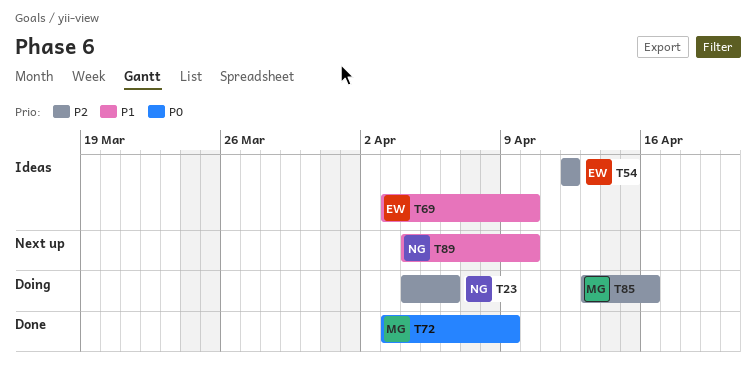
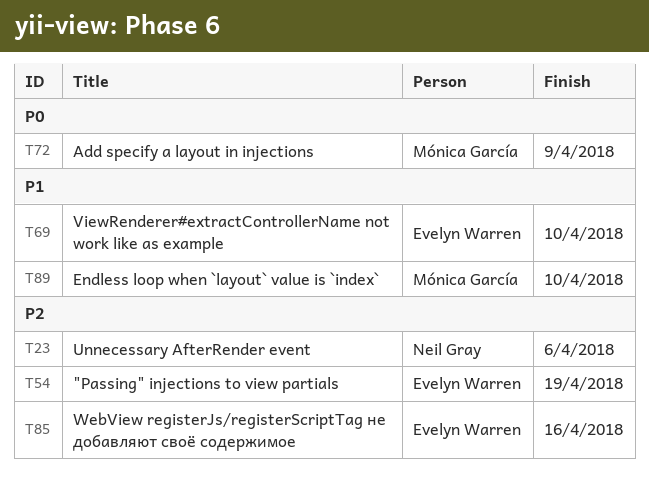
T54, due: Apr 12 -> Apr 19
T85, owner: Mónica García -> Evelyn Warren
T89, owner: Neil Gray -> Mónica García

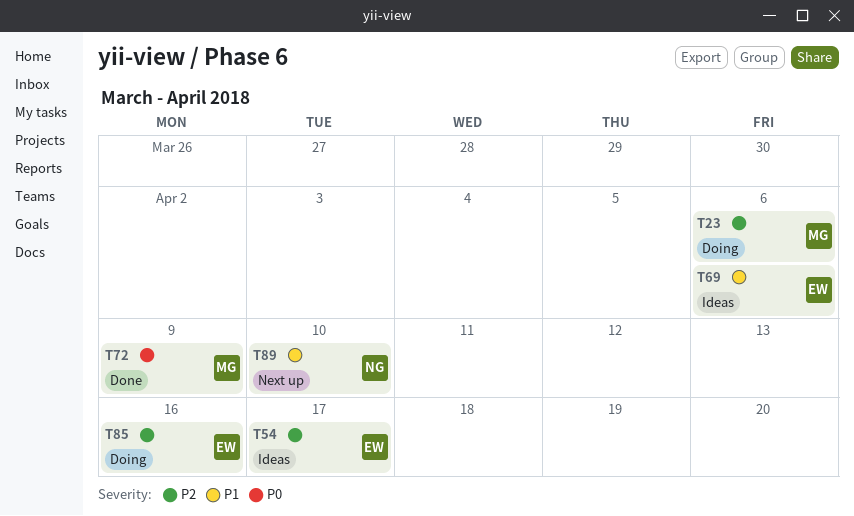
T23, owner: Neil Gray -> Mónica García
T54, due: Apr 19 -> Apr 17
T69, due: Apr 10 -> Apr 6
T89, owner: Mónica García -> Neil Gray

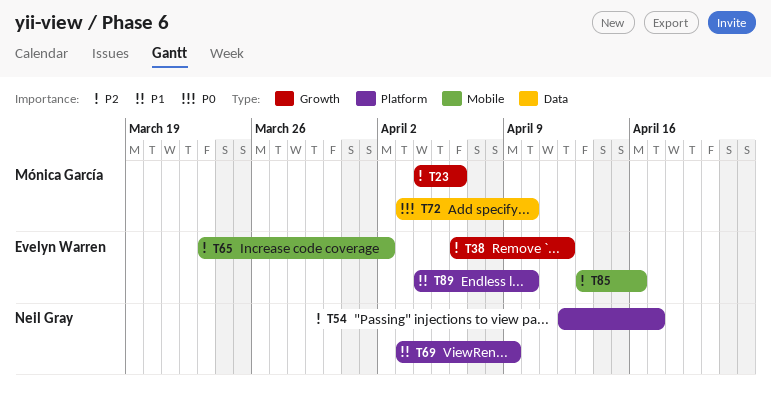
T38: none -> present
T54, owner: Evelyn Warren -> Neil Gray
T65: none -> present
T69, owner: Evelyn Warren -> Neil Gray
T69, due: Apr 6 -> Apr 9
T72, due: Apr 9 -> Apr 10
T89, owner: Neil Gray -> Evelyn Warren

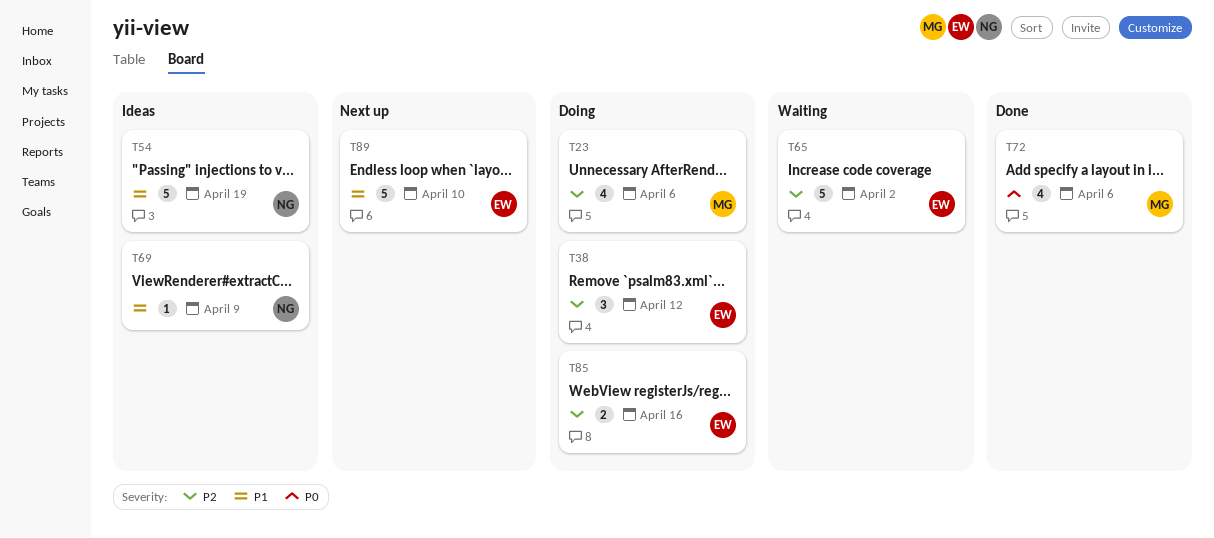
T54, priority: P2 -> P1
T54, due: Apr 17 -> Apr 19
T72, due: Apr 10 -> Apr 6

